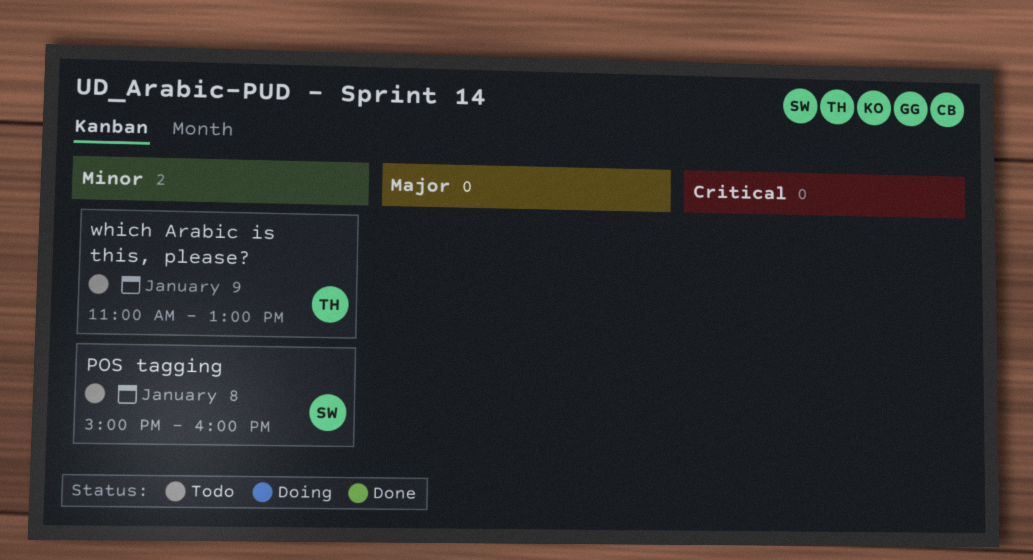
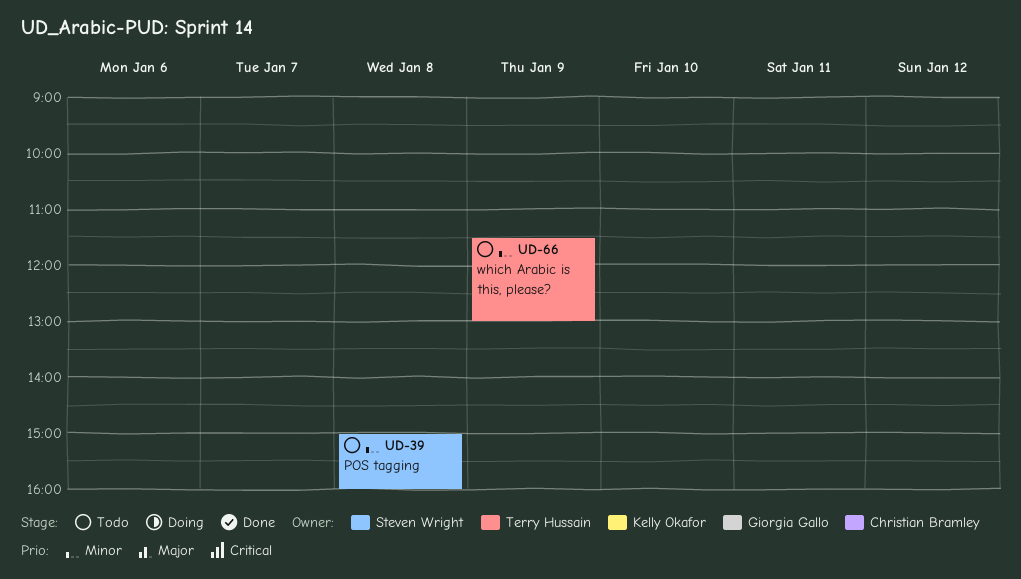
which Arabic is this, please?, begins: 11:00 -> 11:30

